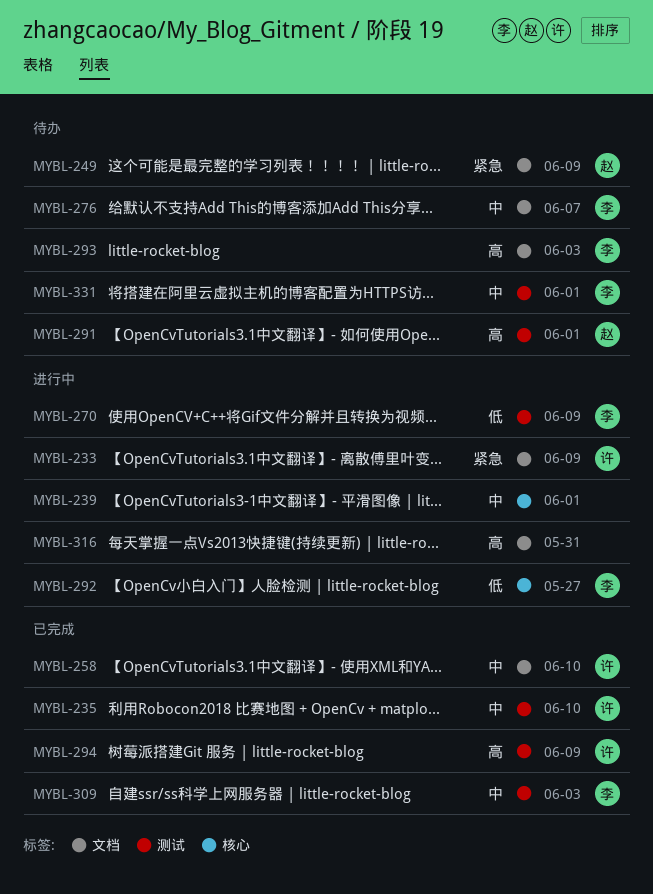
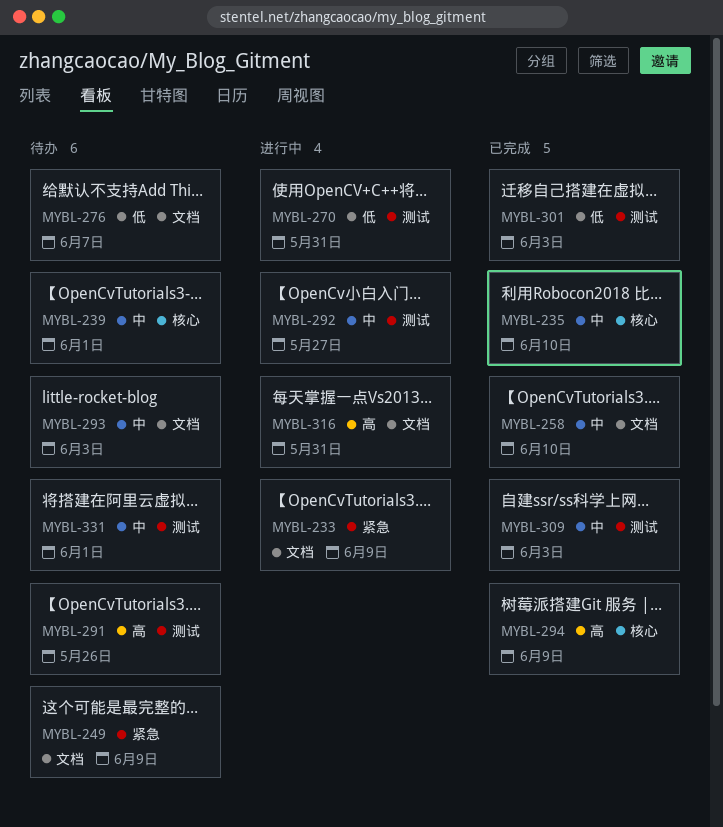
MYBL-235, label: 测试 -> 核心
MYBL-239, status: 进行中 -> 待办
MYBL-270, due: Jun 9 -> May 31
MYBL-276, priority: 中 -> 低
MYBL-291, due: Jun 1 -> May 26
MYBL-292, priority: 低 -> 中
MYBL-292, label: 核心 -> 测试
MYBL-293, priority: 高 -> 中
MYBL-294, label: 测试 -> 核心
MYBL-301: none -> present

